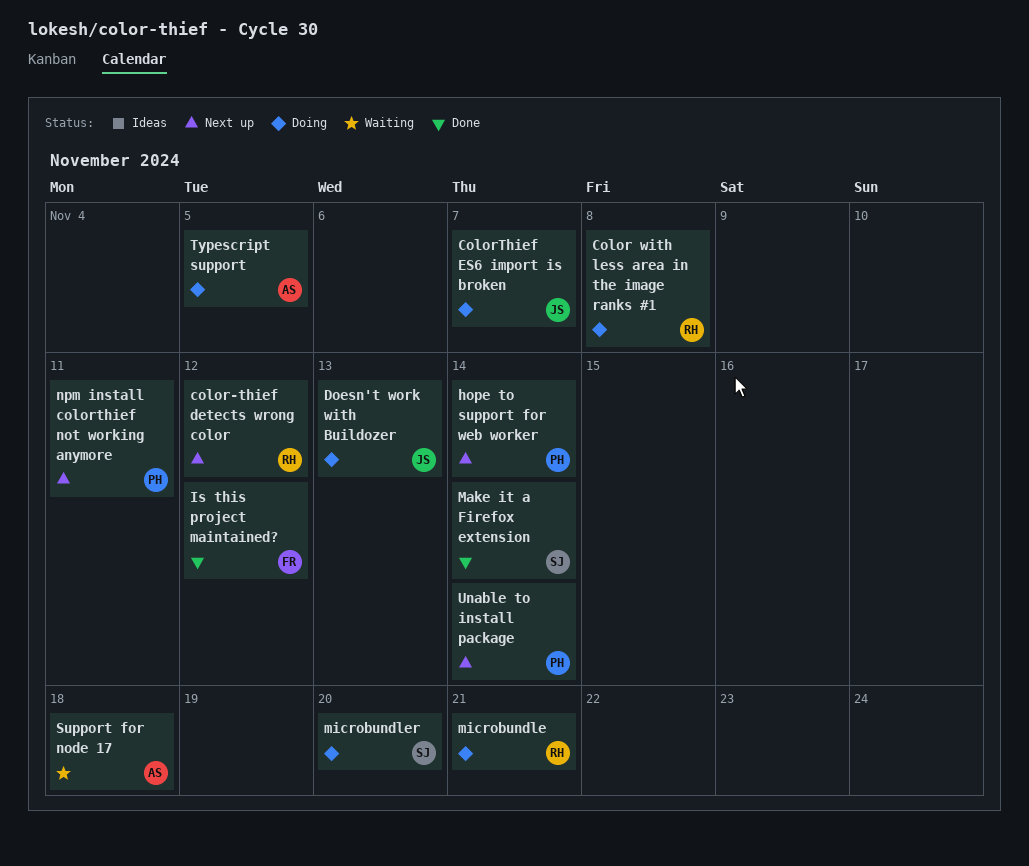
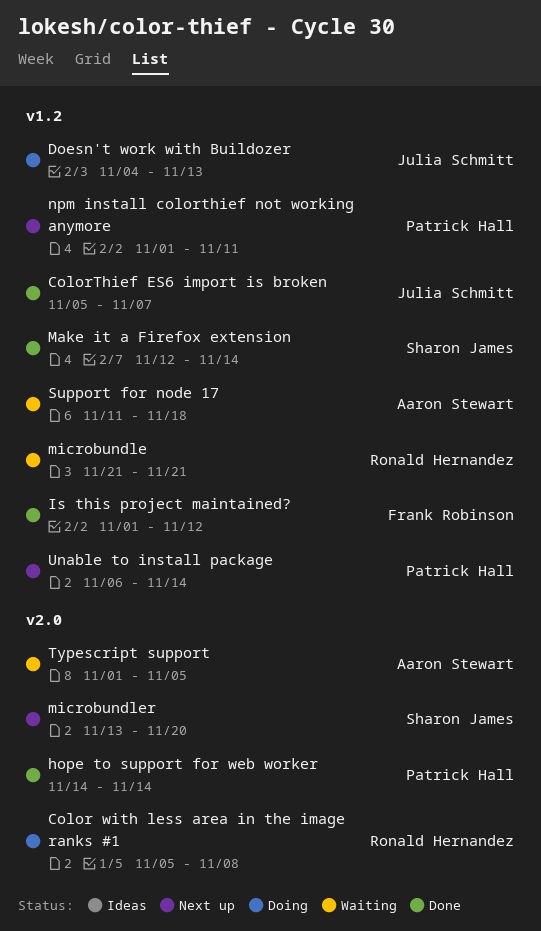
color-thief detects wrong color: present -> none
ColorThief ES6 import is broken, status: Doing -> Done
hope to support for web worker, status: Next up -> Done
microbundle, status: Doing -> Waiting
microbundler, status: Doing -> Next up
Typescript support, status: Doing -> Waiting

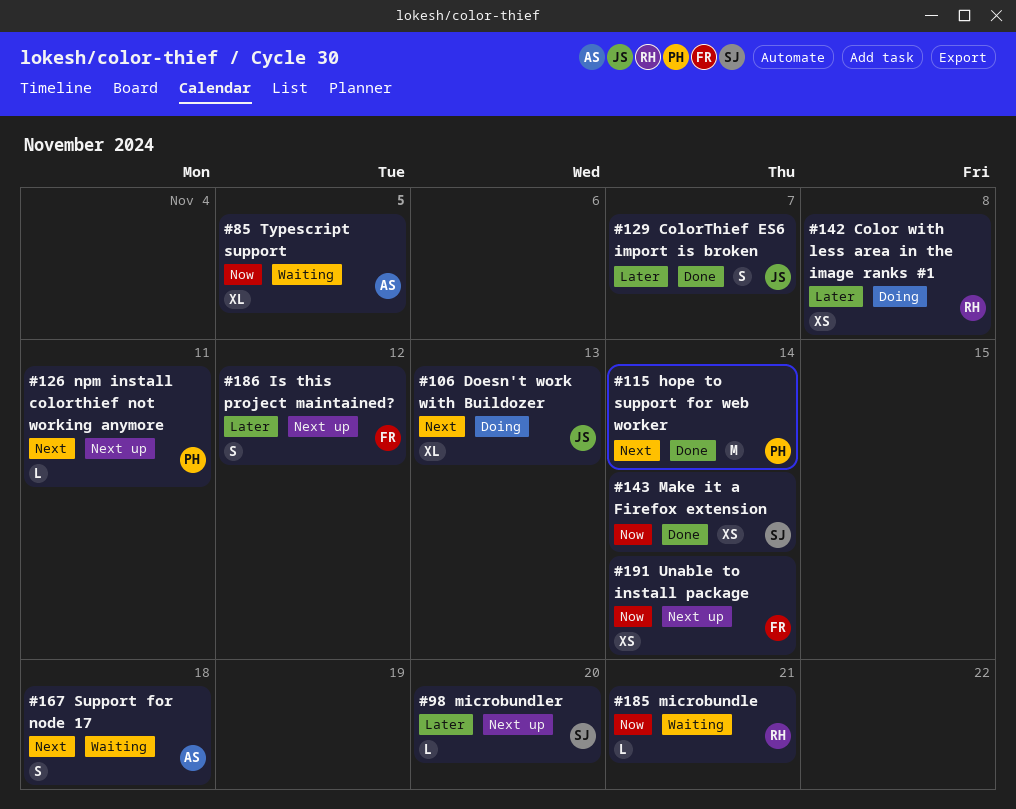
Is this project maintained?, status: Done -> Next up
Unable to install package, owner: Patrick Hall -> Frank Robinson

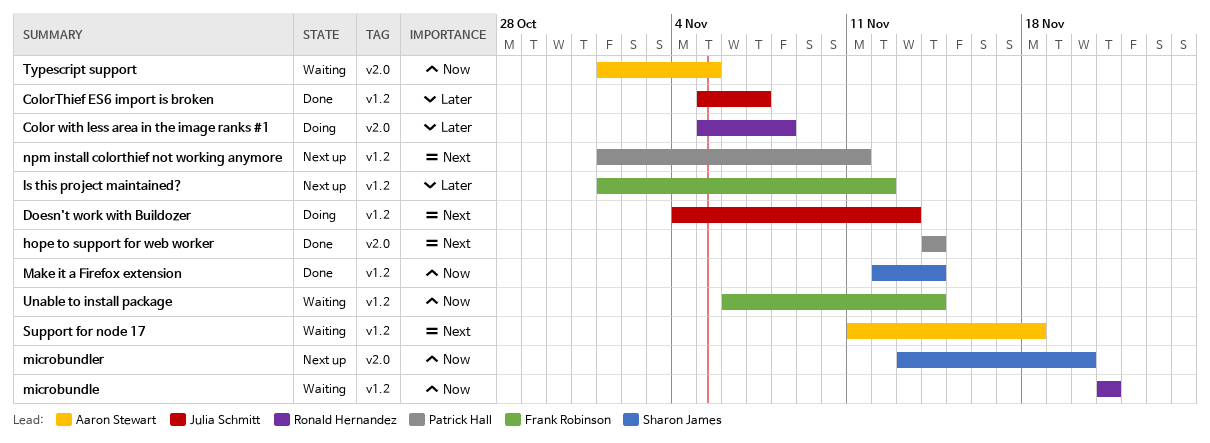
microbundler, priority: Later -> Now
Unable to install package, status: Next up -> Waiting

